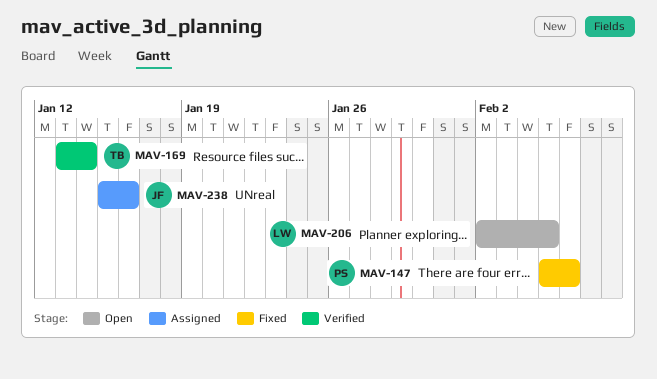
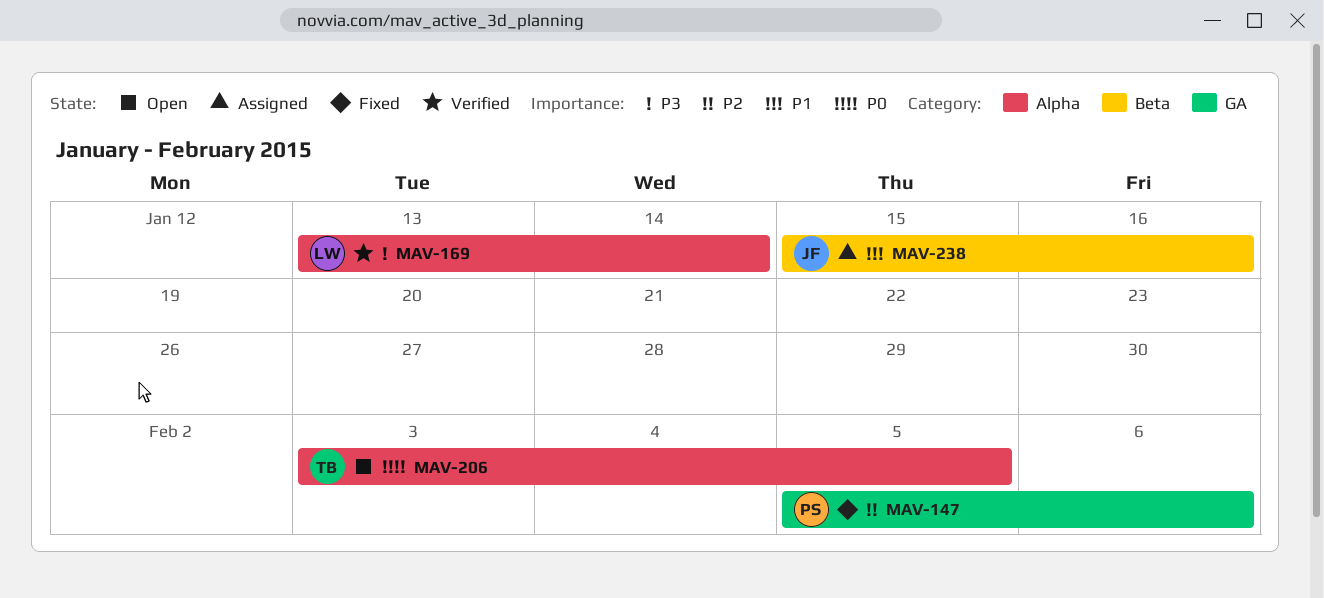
MAV-169, owner: TB -> LW
MAV-206, owner: LW -> TB
MAV-206, start: Feb 2 -> Feb 3

